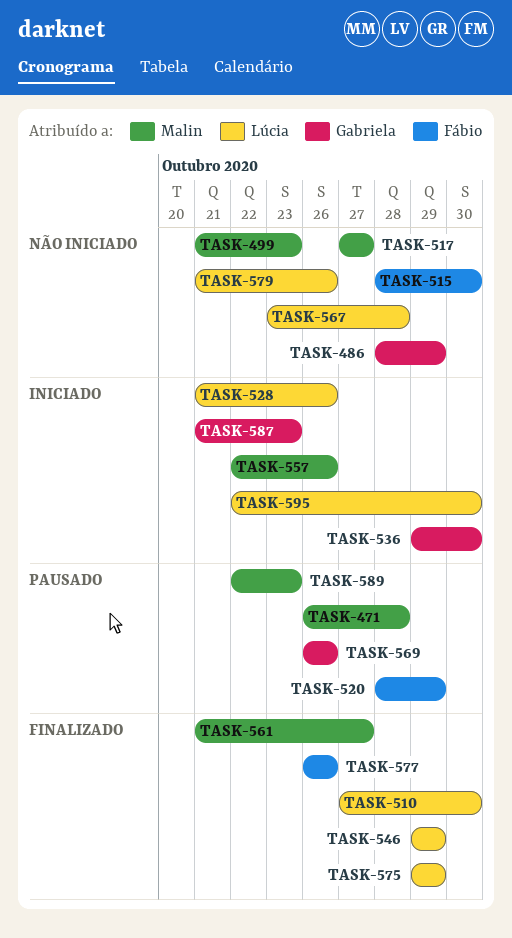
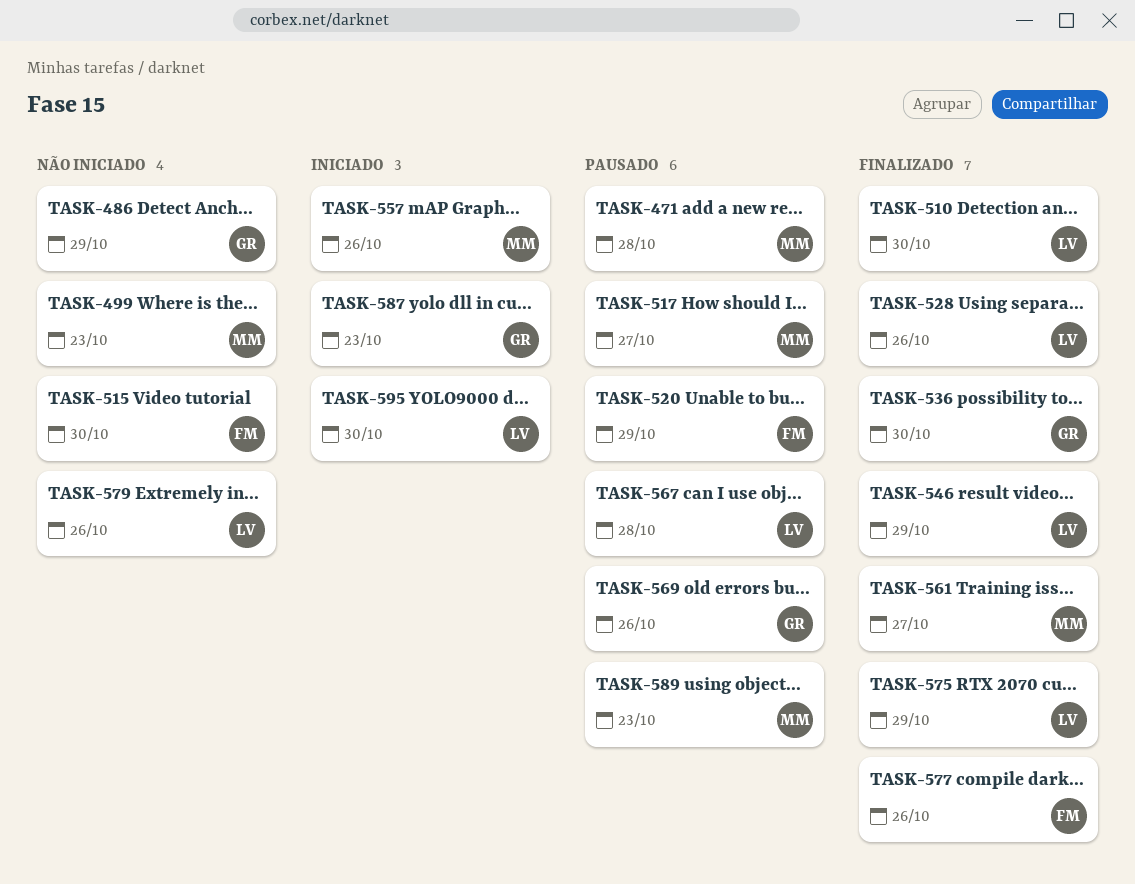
TASK-517, status: Não iniciado -> Pausado
TASK-528, status: Iniciado -> Finalizado
TASK-536, status: Iniciado -> Finalizado
TASK-567, status: Não iniciado -> Pausado

